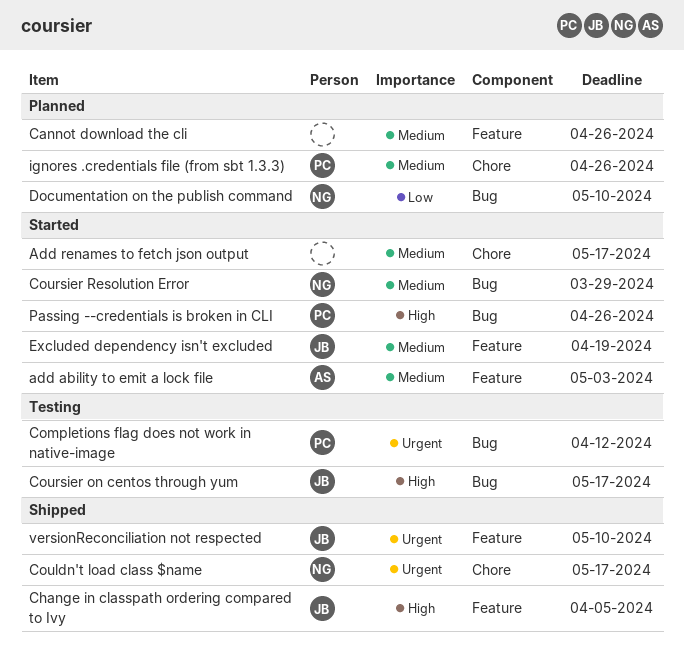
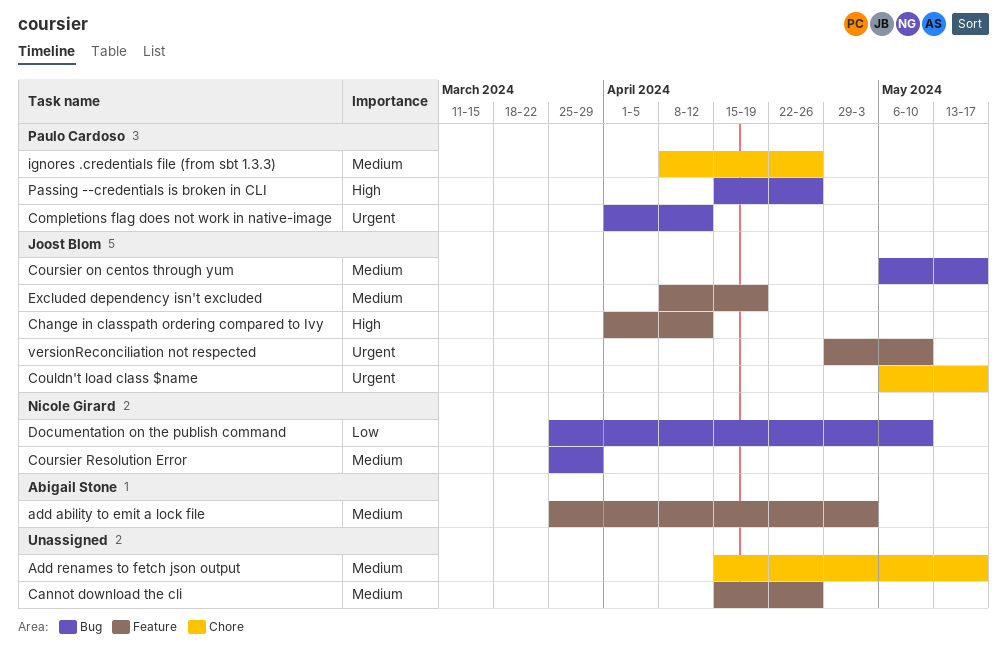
Change in classpath ordering compared to Ivy, due: Apr 5 -> Apr 12
Couldn't load class $name, owner: Nicole Girard -> Joost Blom
Coursier on centos through yum, priority: High -> Medium

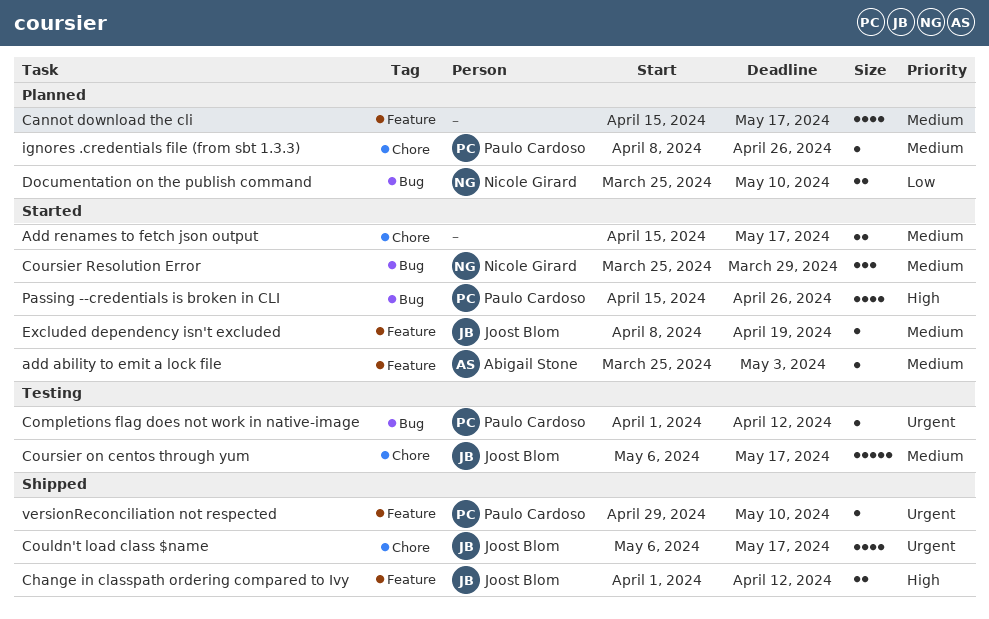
Cannot download the cli, due: Apr 26 -> May 17
Coursier on centos through yum, label: Bug -> Chore
versionReconciliation not respected, owner: Joost Blom -> Paulo Cardoso

